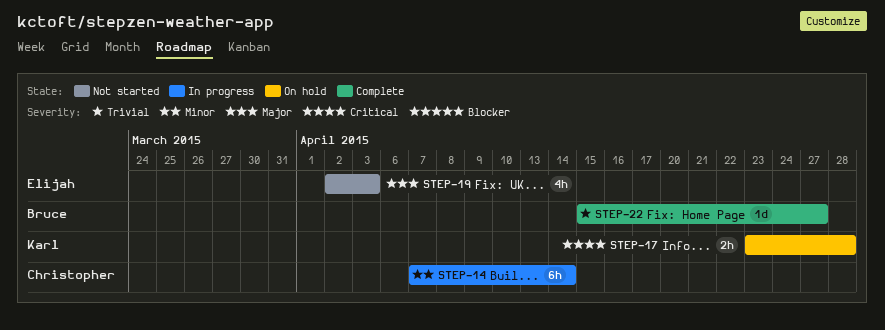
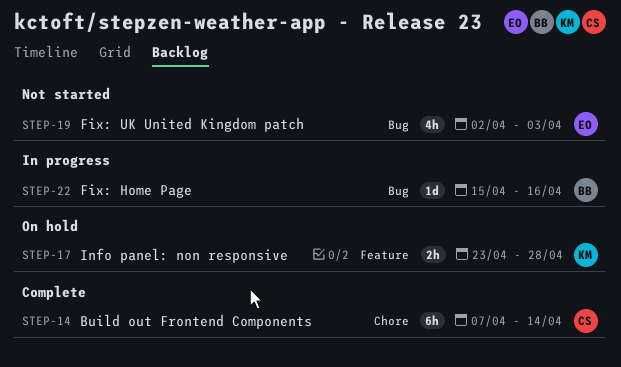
STEP-14, status: In progress -> Complete
STEP-22, status: Complete -> In progress
STEP-22, due: Apr 27 -> Apr 16

